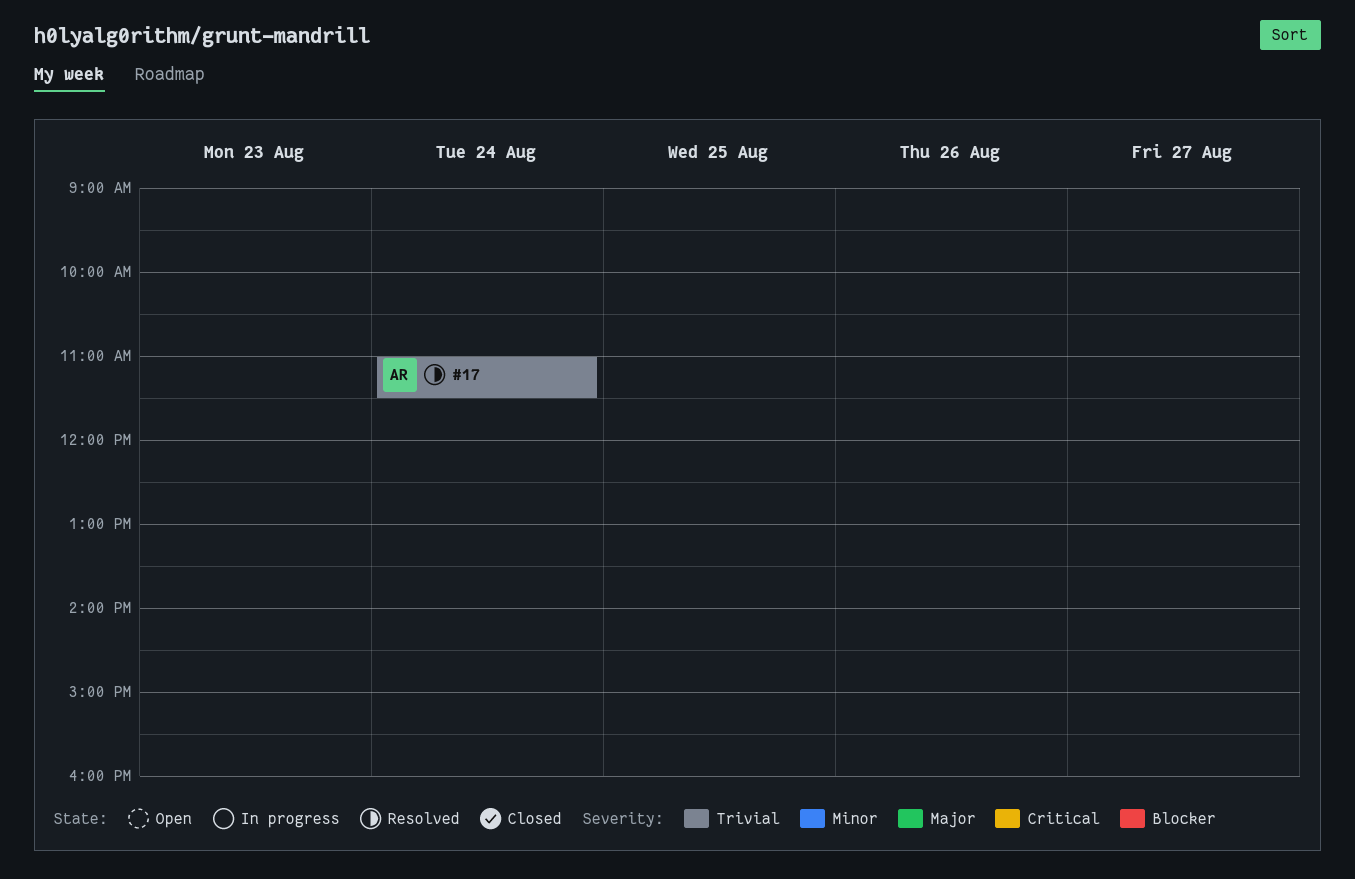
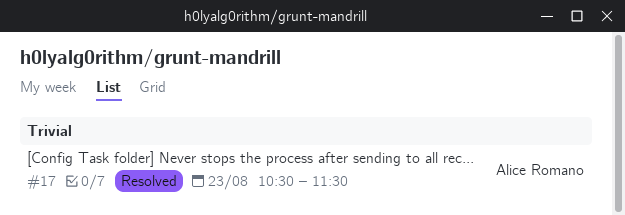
#17, day: Aug 24 -> Aug 23
#17, begins: 11:00 -> 10:30

